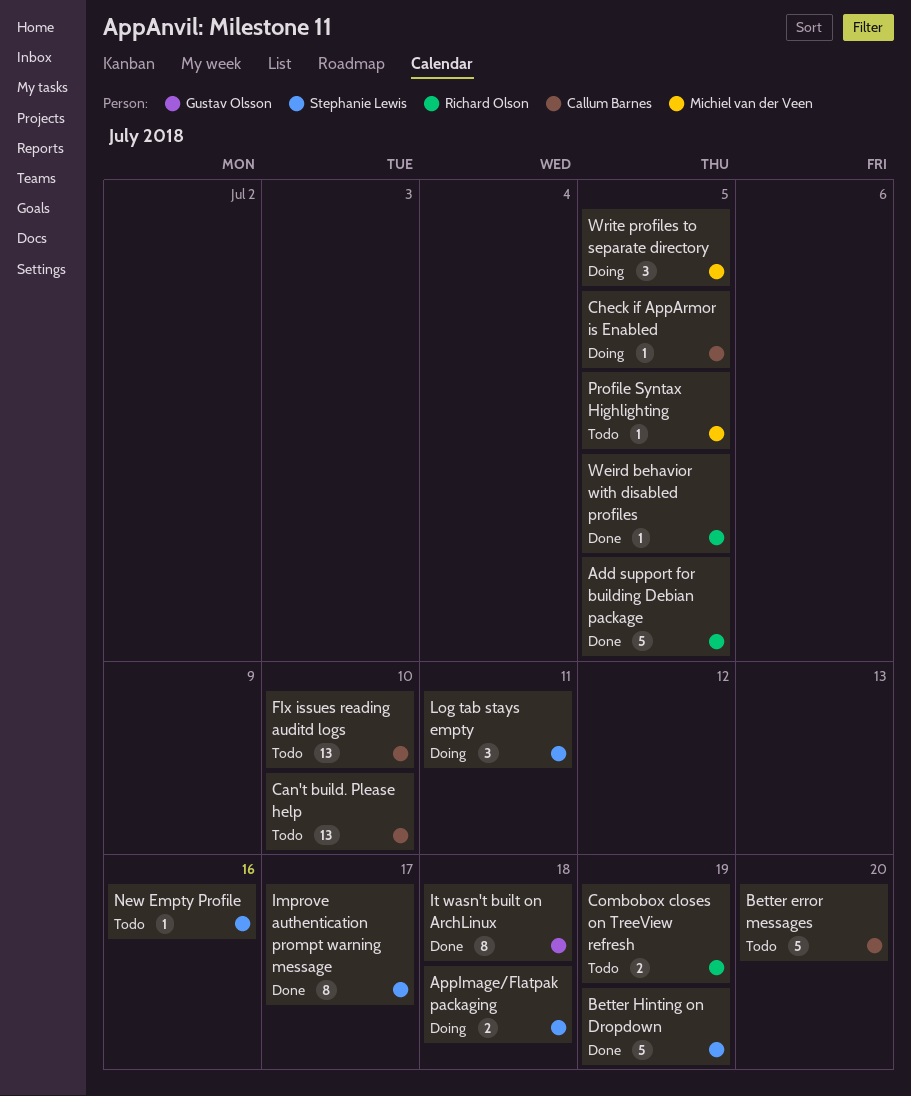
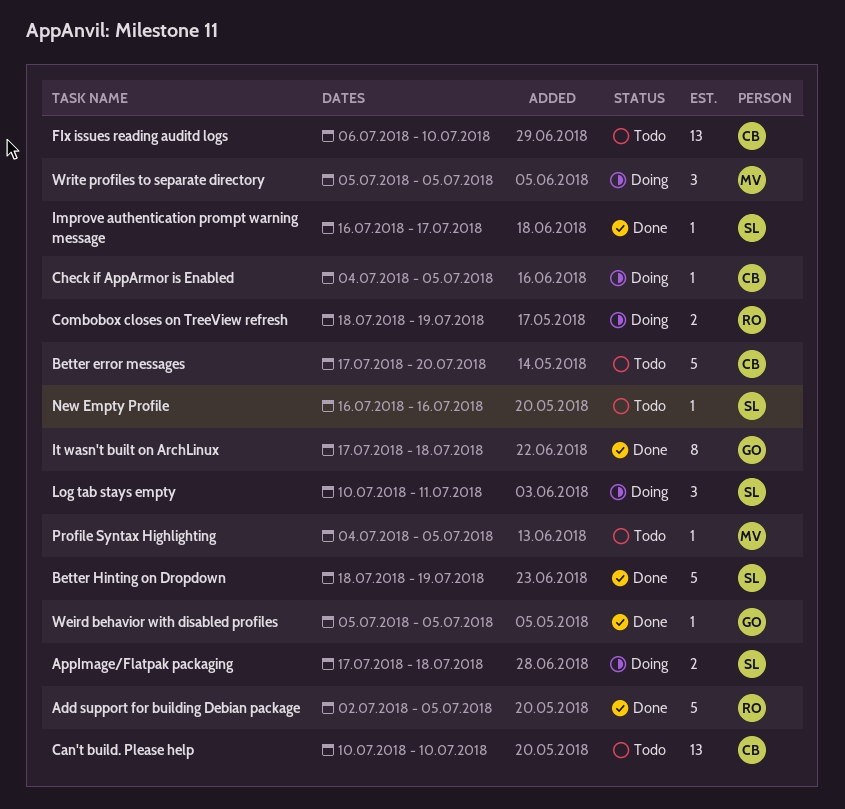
Combobox closes on TreeView refresh, status: Todo -> Doing
Improve authentication prompt warning message, estimate: 8 -> 1
Weird behavior with disabled profiles, owner: Richard Olson -> Gustav Olsson

